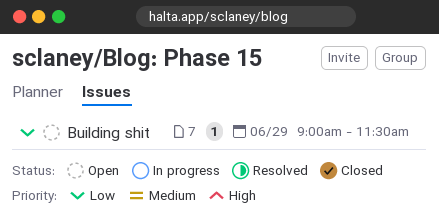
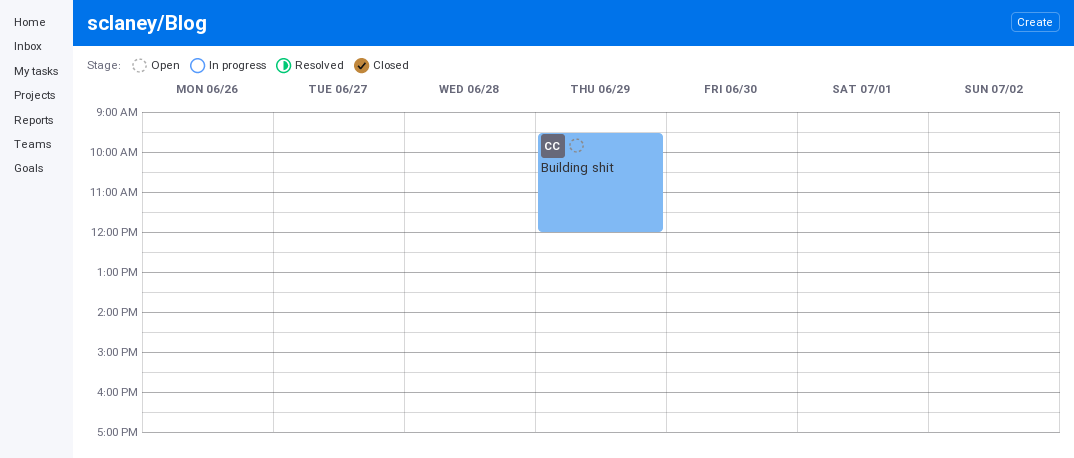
Building shit, begins: 09:00 -> 09:30
Building shit, ends: 11:30 -> 12:00

